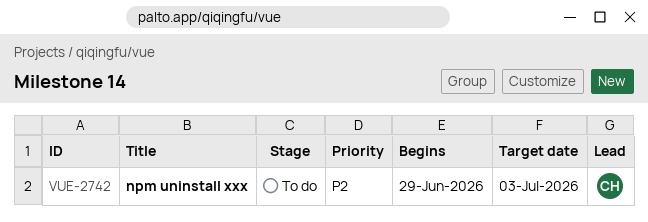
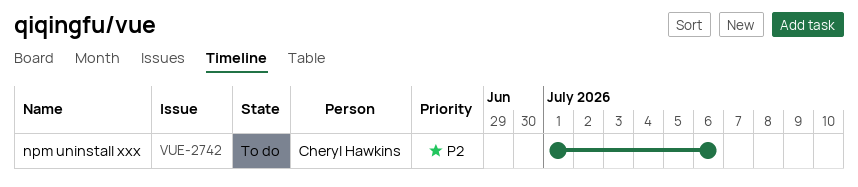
VUE-2742, start: Jun 29 -> Jul 1
VUE-2742, due: Jul 3 -> Jul 6

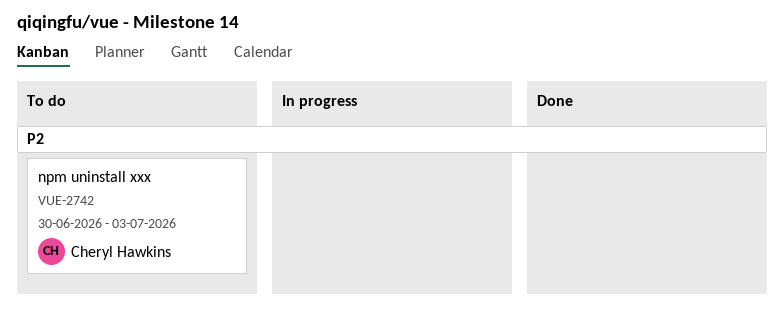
VUE-2742, start: Jul 1 -> Jun 30
VUE-2742, due: Jul 6 -> Jul 3

